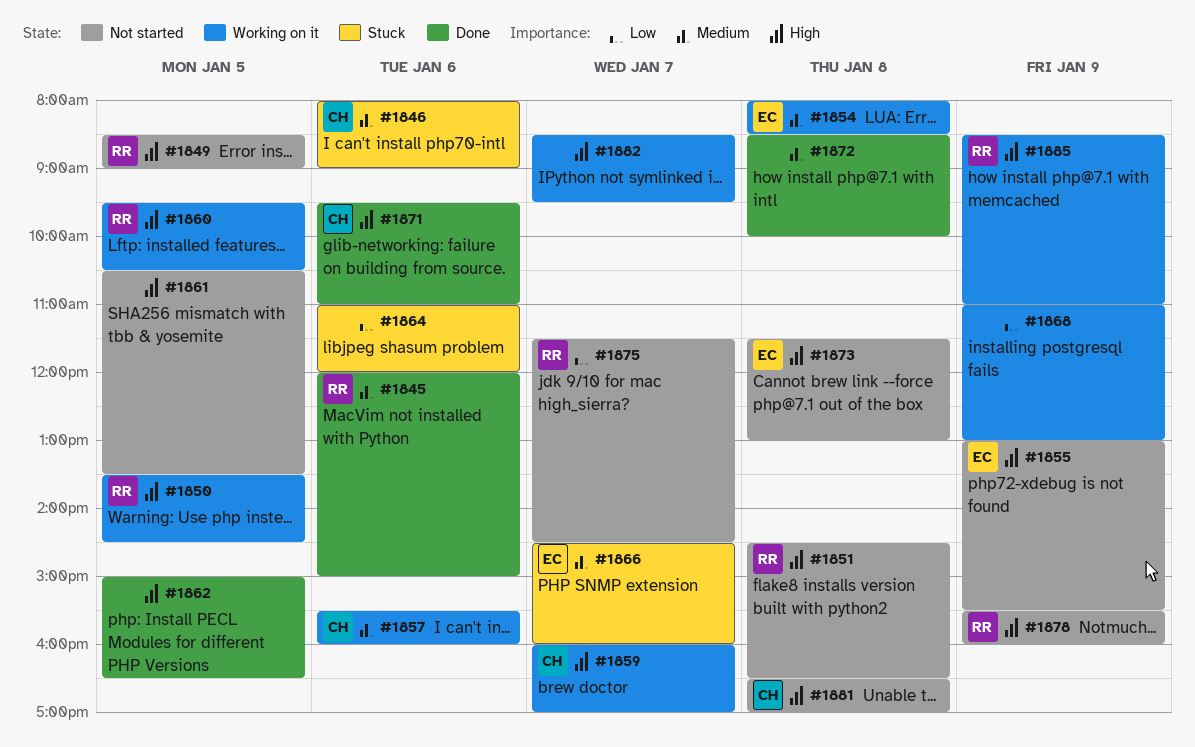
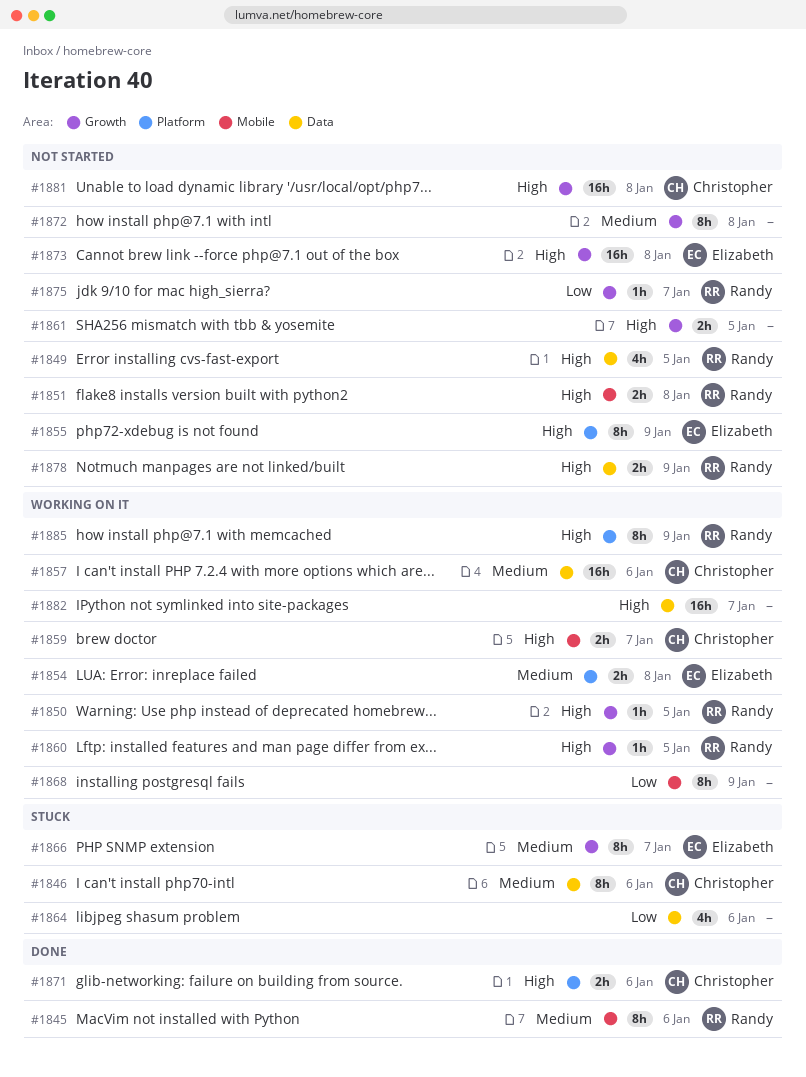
#1862: present -> none
#1872, status: Done -> Not started

